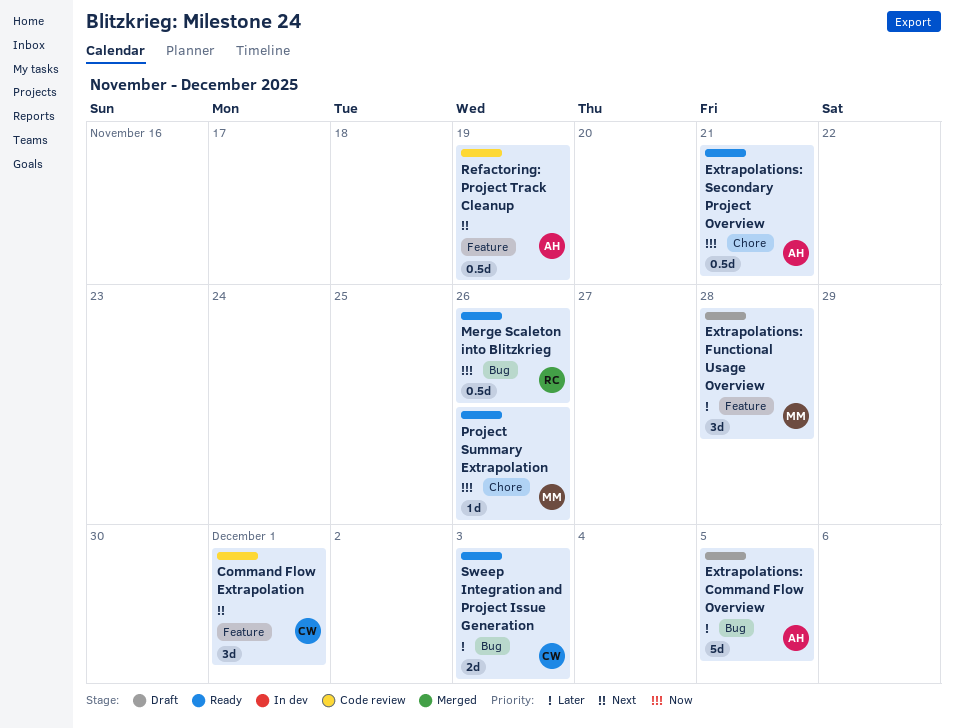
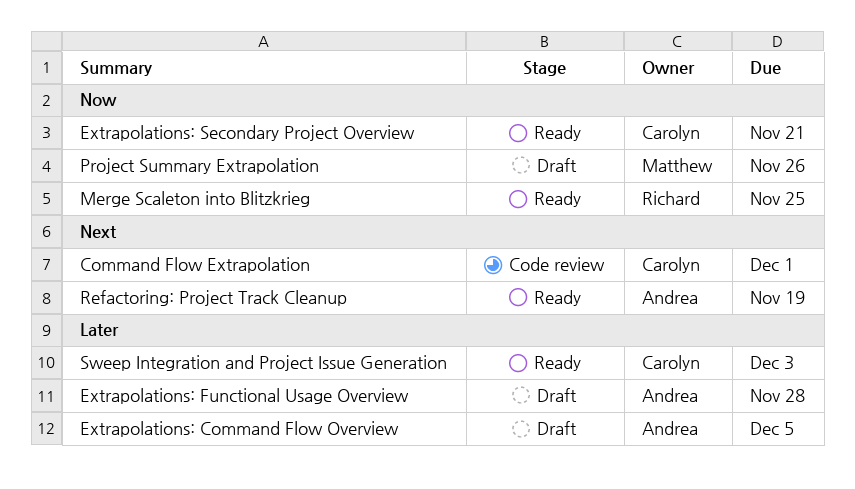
Extrapolations: Functional Usage Overview, owner: Matthew -> Andrea
Extrapolations: Secondary Project Overview, owner: Andrea -> Carolyn
Merge Scaleton into Blitzkrieg, due: Nov 26 -> Nov 25
Project Summary Extrapolation, status: Ready -> Draft
Refactoring: Project Track Cleanup, status: Code review -> Ready

